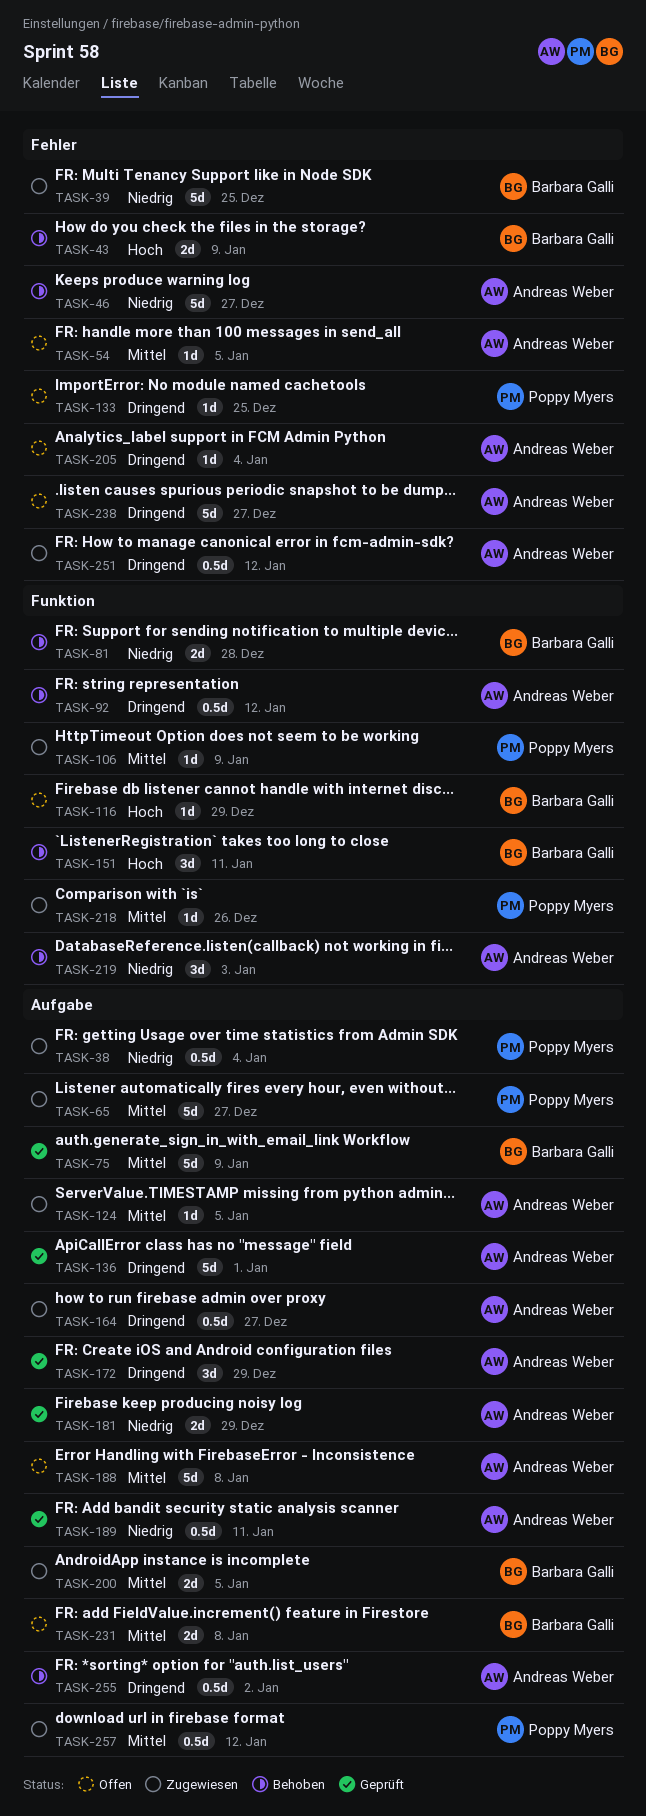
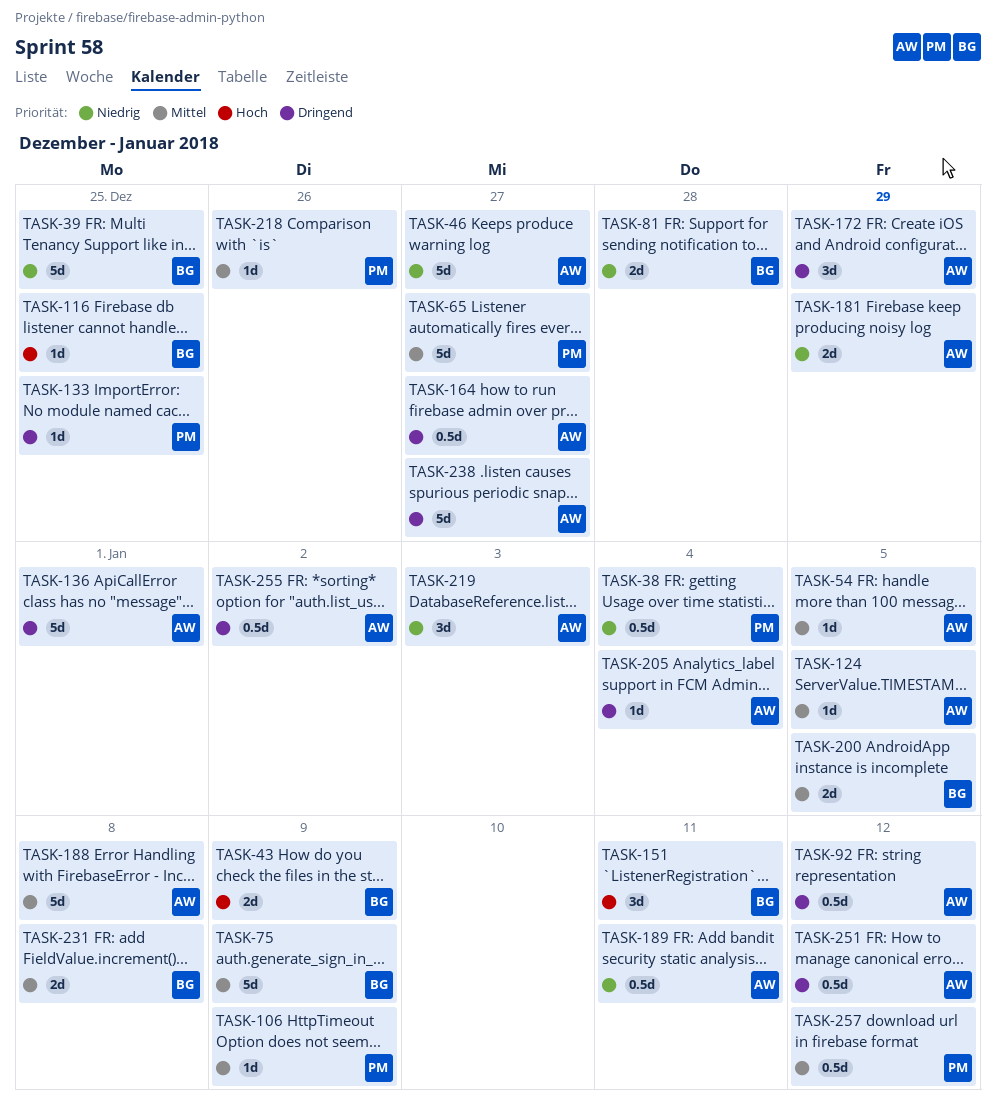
TASK-116, due: Dec 29 -> Dec 25

